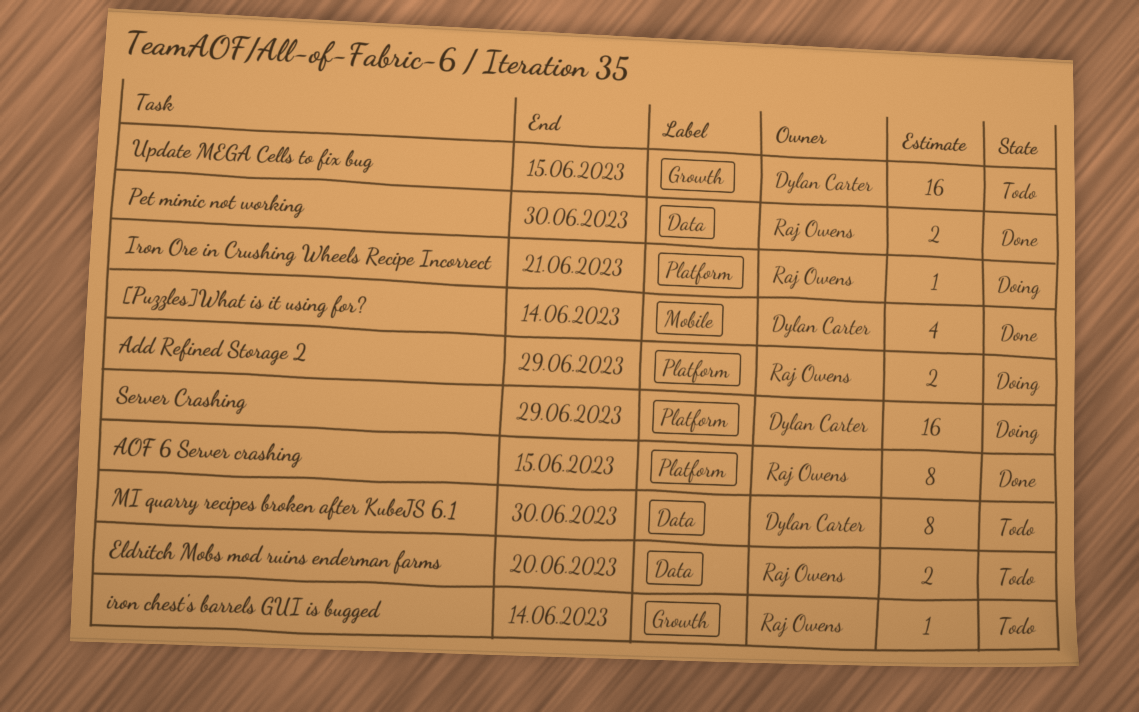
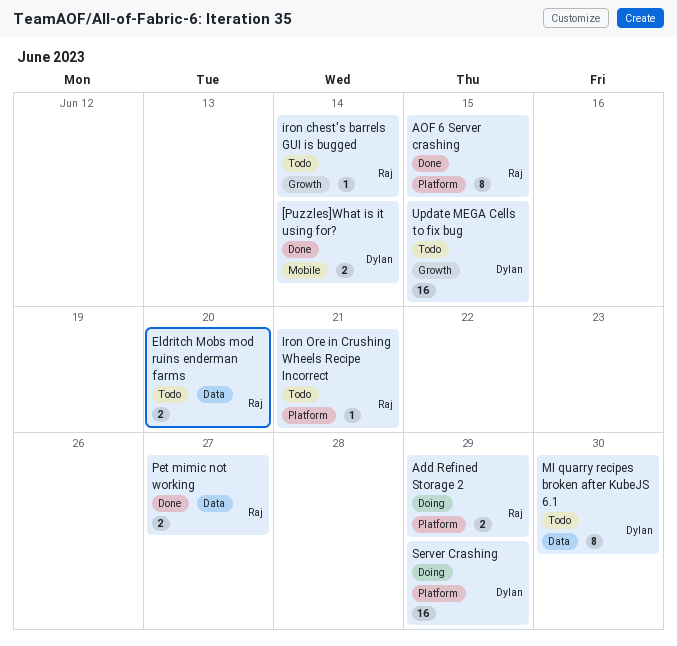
[Puzzles]What is it using for?, estimate: 4 -> 2
Iron Ore in Crushing Wheels Recipe Incorrect, status: Doing -> Todo
Pet mimic not working, due: Jun 30 -> Jun 27

